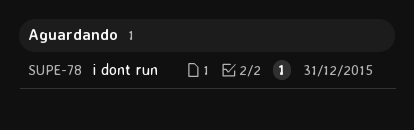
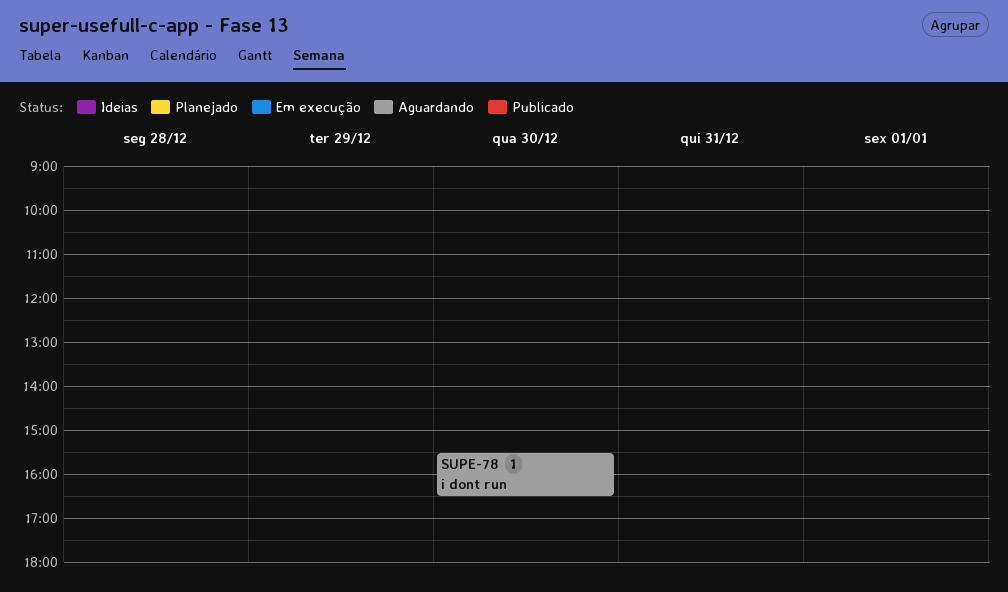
SUPE-78, day: Dec 31 -> Dec 30

